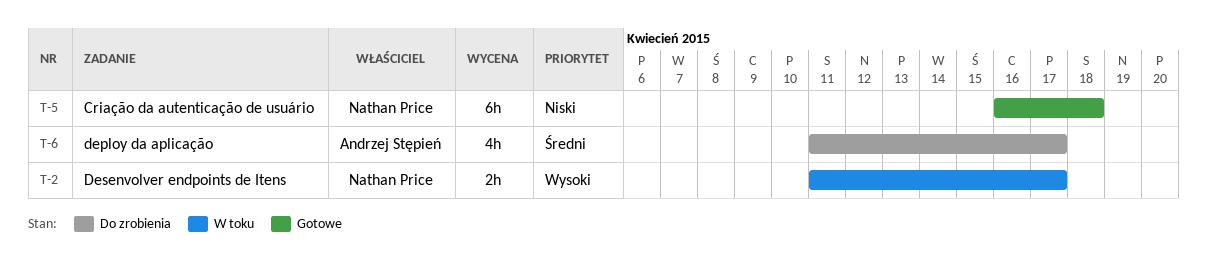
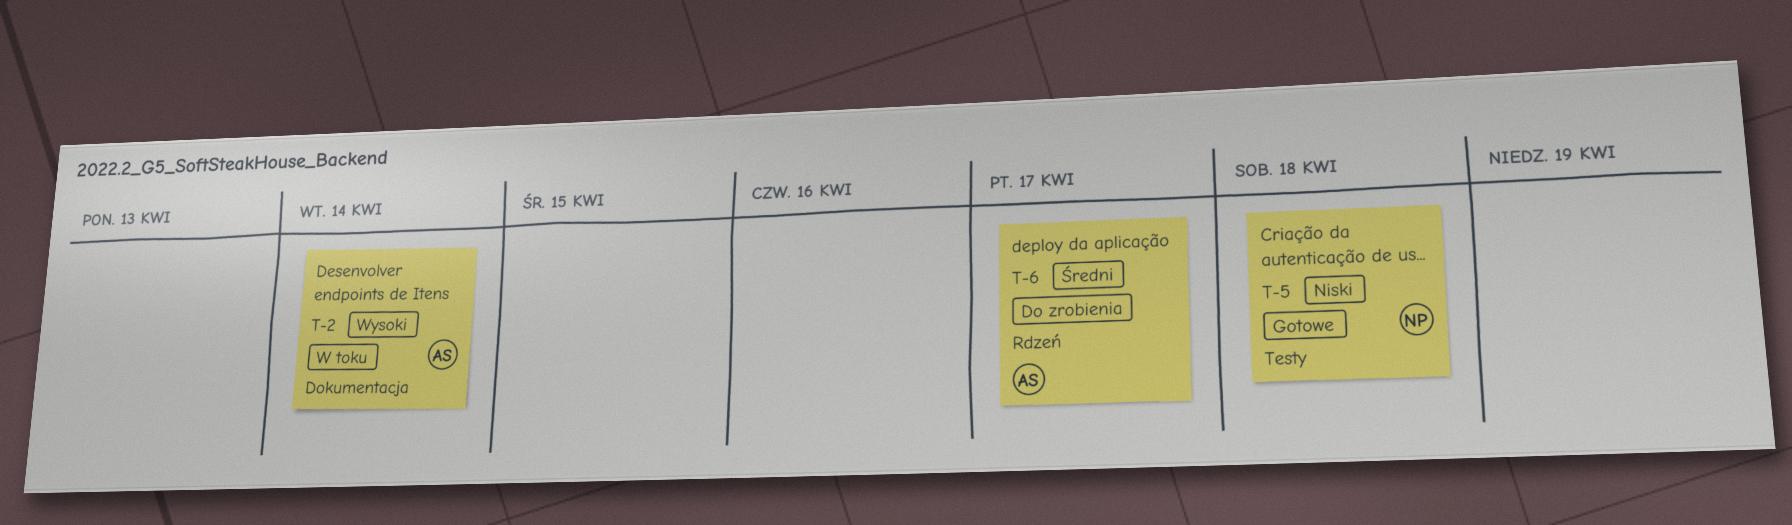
T-2, owner: Nathan Price -> Andrzej Stępień
T-2, due: Apr 17 -> Apr 14

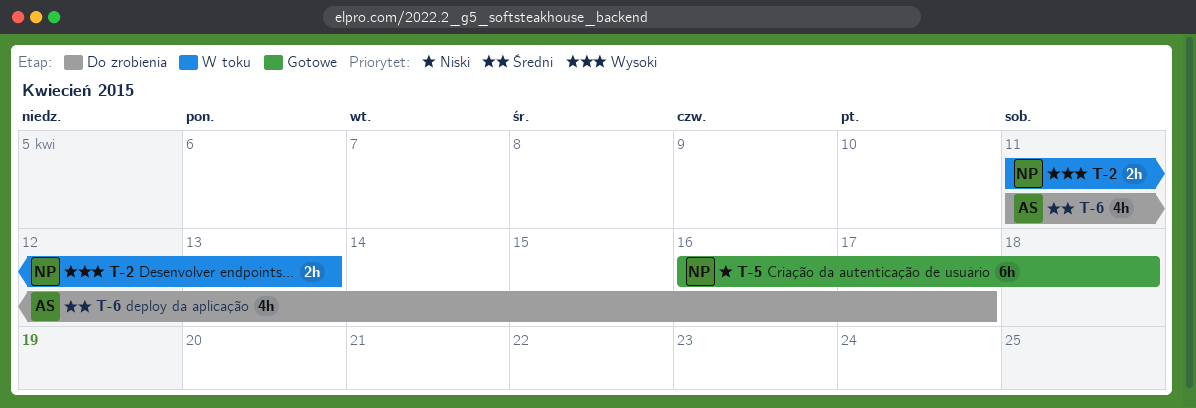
T-2, owner: AS -> NP
T-2, due: Apr 14 -> Apr 13

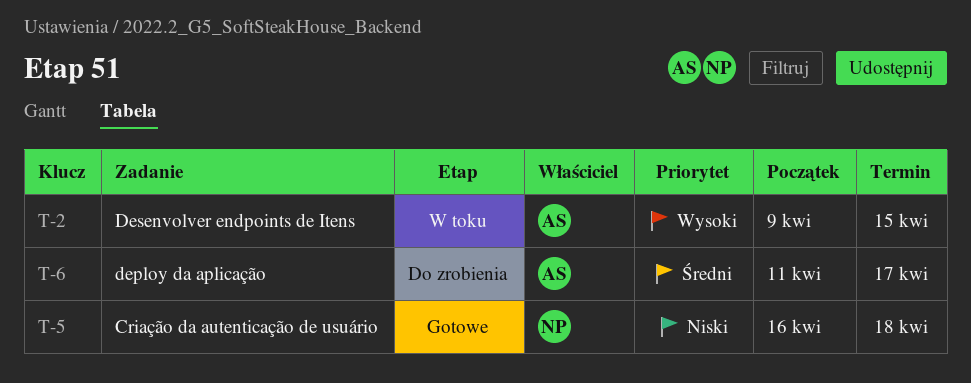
T-2, owner: NP -> AS
T-2, start: Apr 11 -> Apr 9
T-2, due: Apr 13 -> Apr 15

